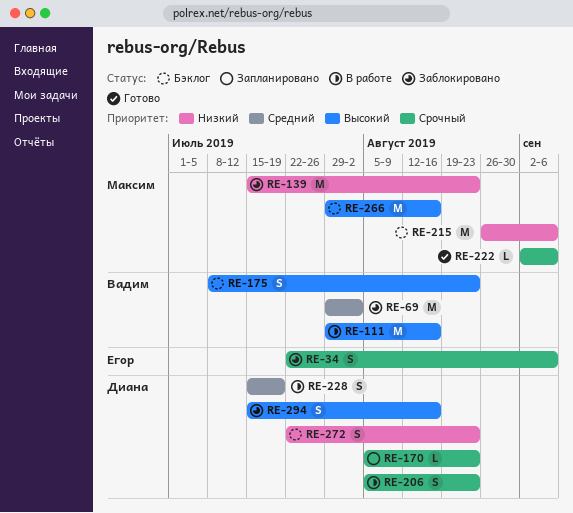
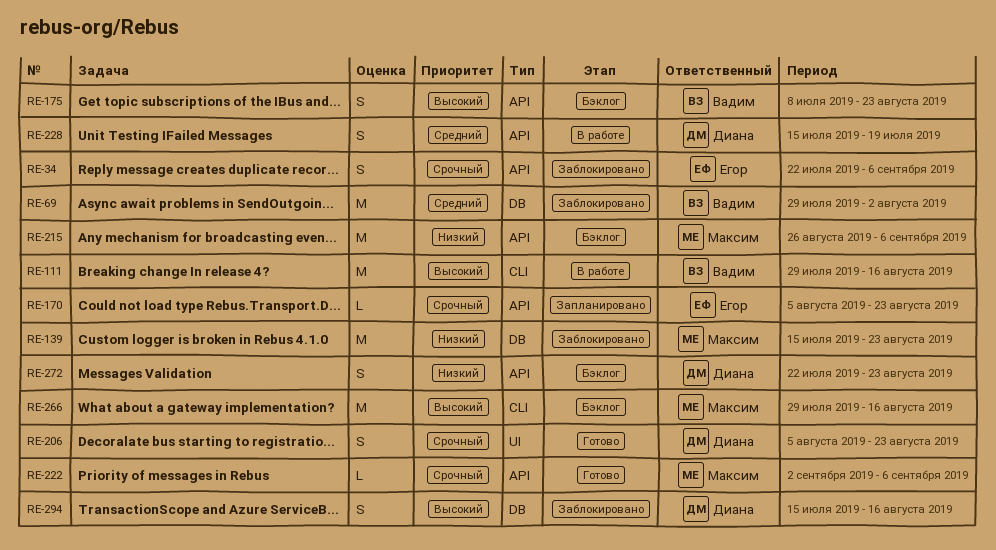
RE-170, owner: Диана -> Егор
RE-206, status: В работе -> Готово

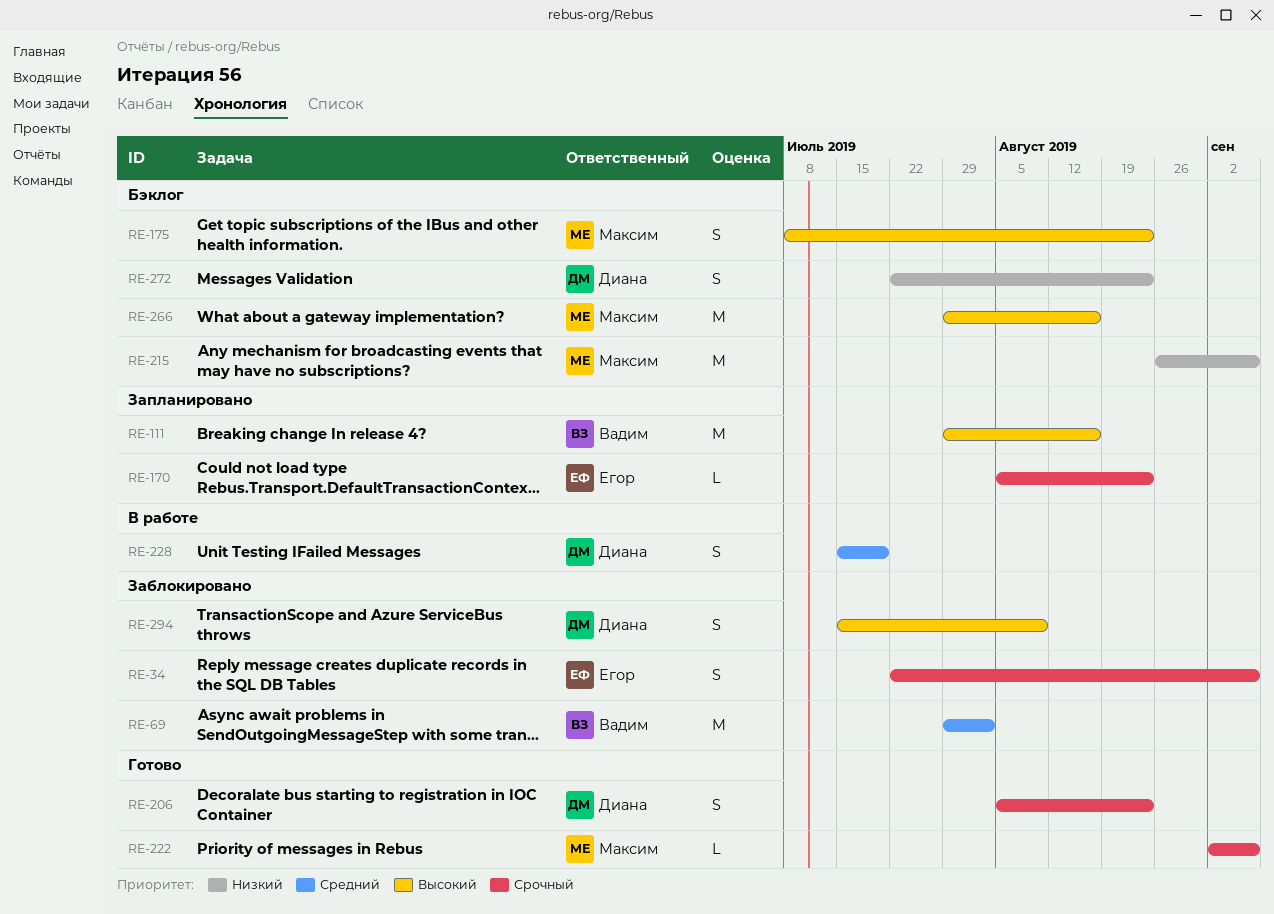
RE-111, status: В работе -> Запланировано
RE-139: present -> none
RE-175, owner: Вадим -> Максим
RE-294, due: Aug 16 -> Aug 9

